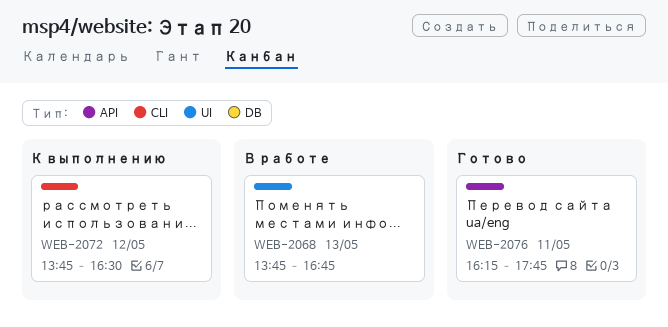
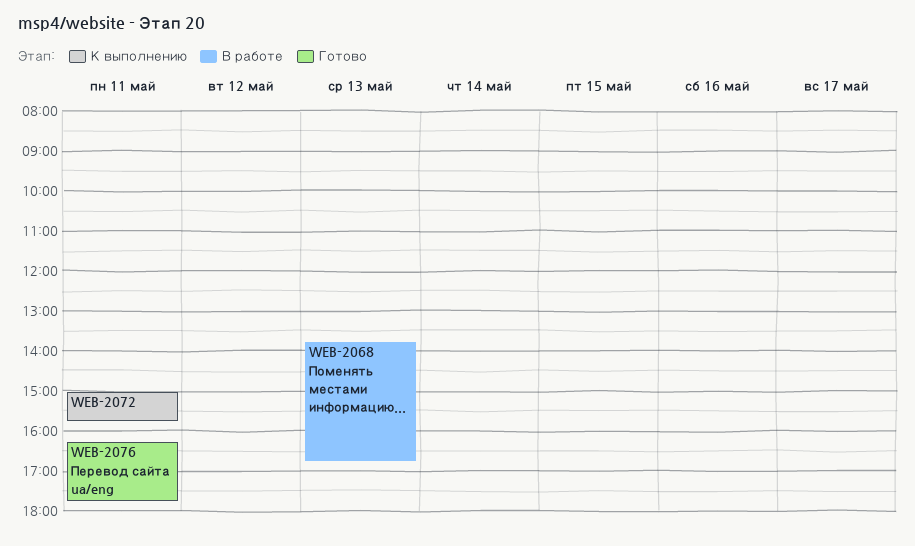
WEB-2072, day: May 12 -> May 11
WEB-2072, begins: 13:45 -> 15:00
WEB-2072, ends: 16:30 -> 15:45

